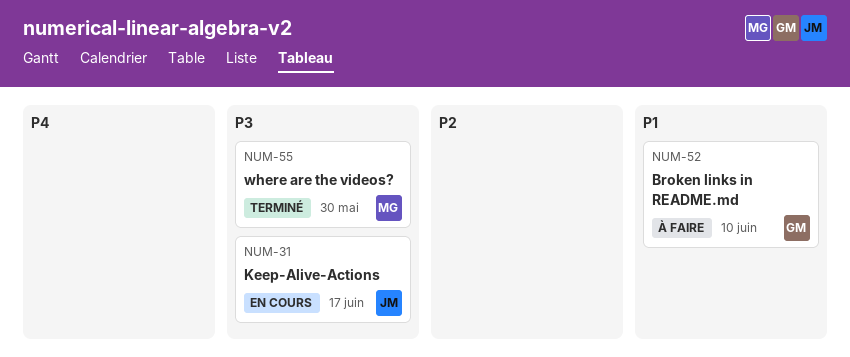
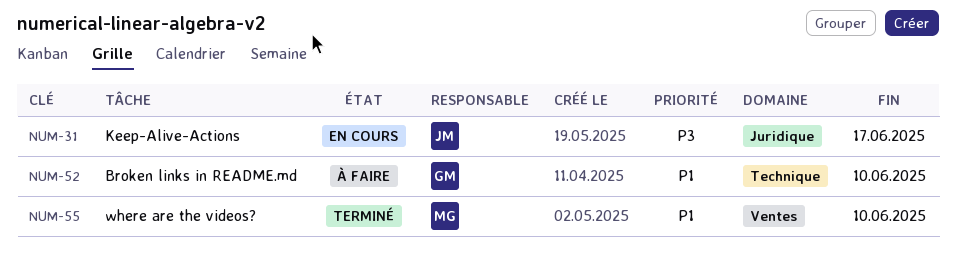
NUM-55, priority: P3 -> P1
NUM-55, due: May 30 -> Jun 10

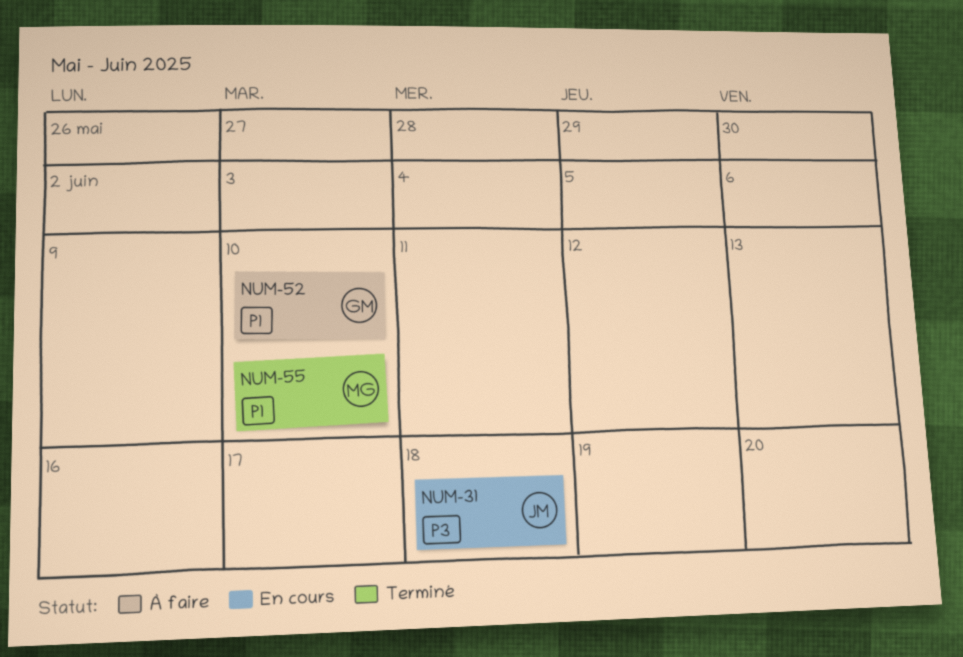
NUM-31, due: Jun 17 -> Jun 18

